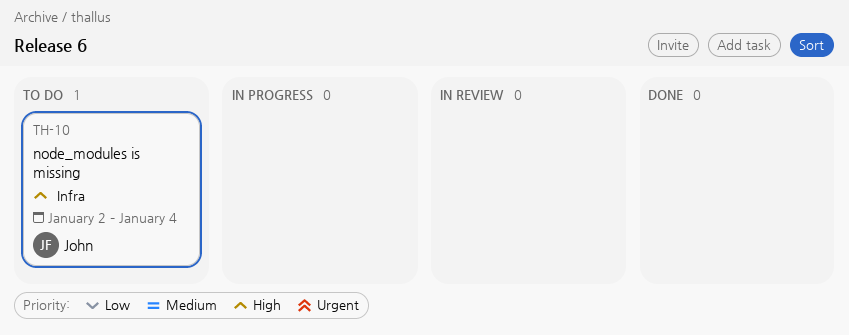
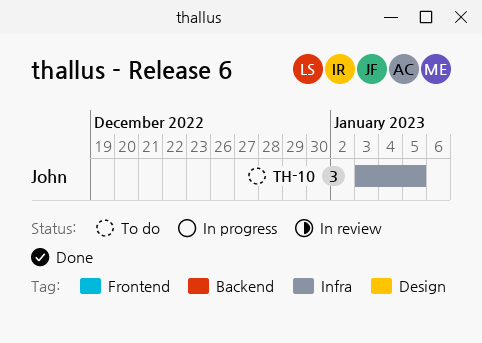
TH-10, start: Jan 2 -> Jan 3
TH-10, due: Jan 4 -> Jan 5

